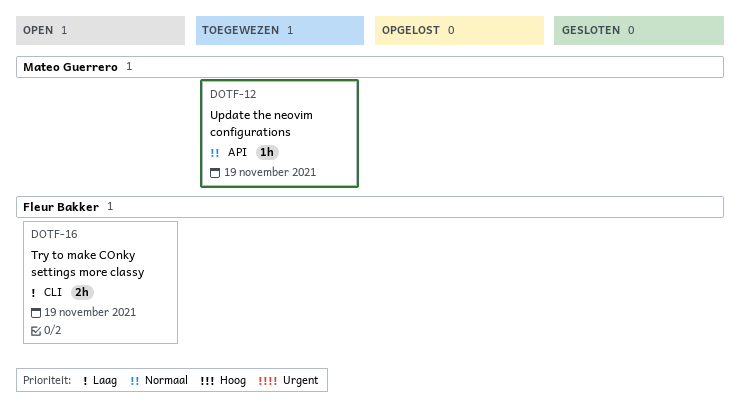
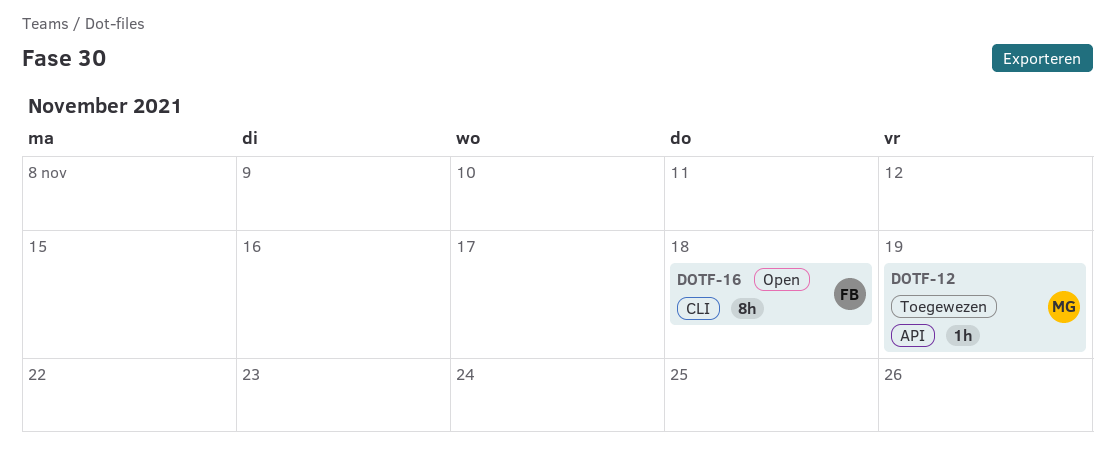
DOTF-16, estimate: 2h -> 8h
DOTF-16, due: Nov 19 -> Nov 18

